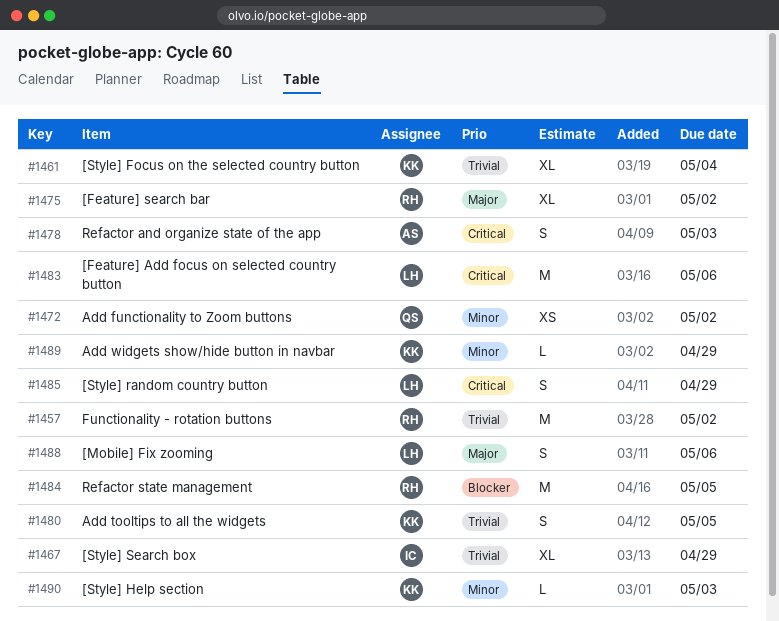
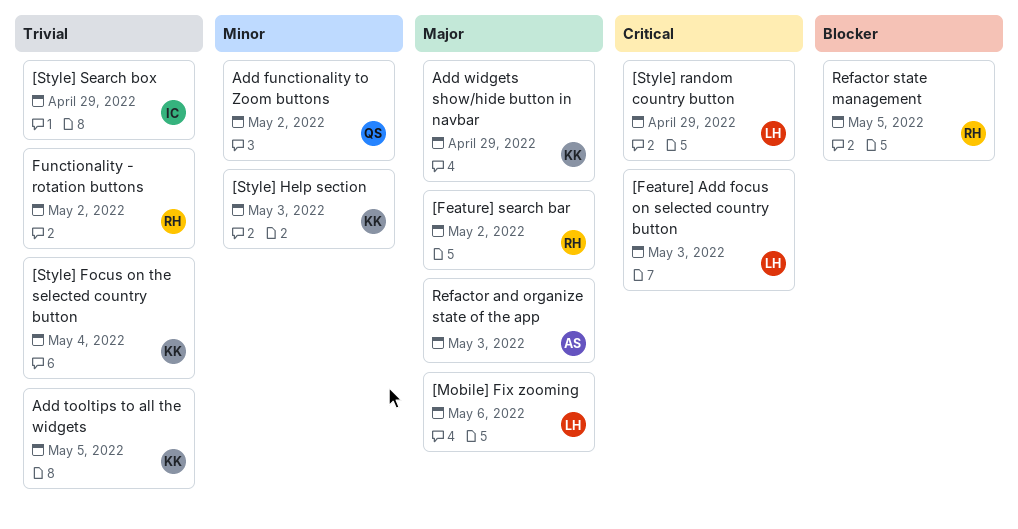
[Feature] Add focus on selected country button, due: May 6 -> May 3
Add widgets show/hide button in navbar, priority: Minor -> Major
Refactor and organize state of the app, priority: Critical -> Major

